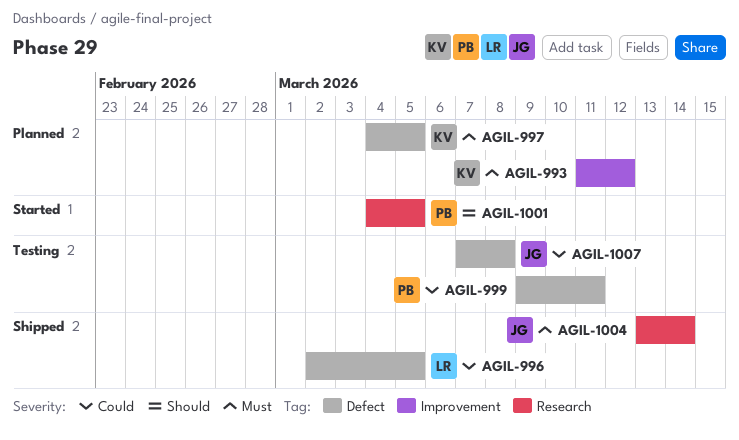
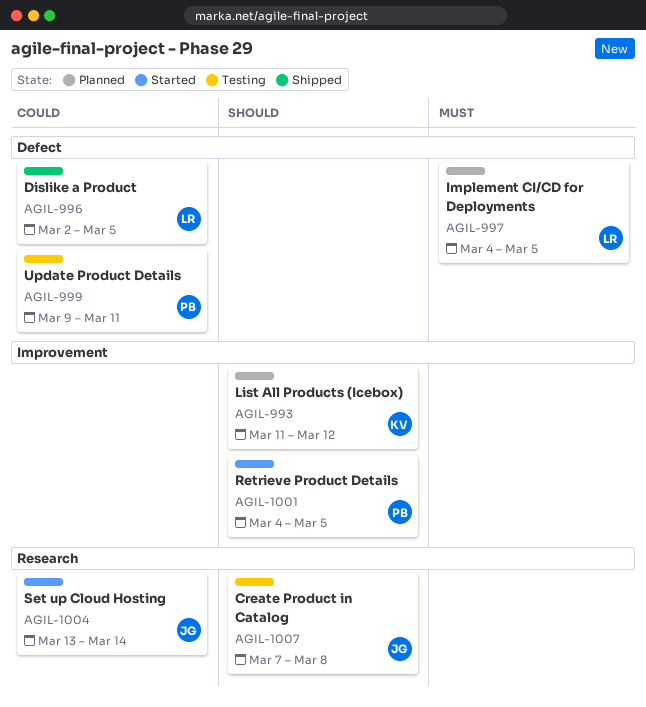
AGIL-993, priority: Must -> Should
AGIL-997, owner: KV -> LR
AGIL-1001, label: Research -> Improvement
AGIL-1004, status: Shipped -> Started
AGIL-1004, priority: Must -> Could
AGIL-1007, priority: Could -> Should
AGIL-1007, label: Defect -> Research

